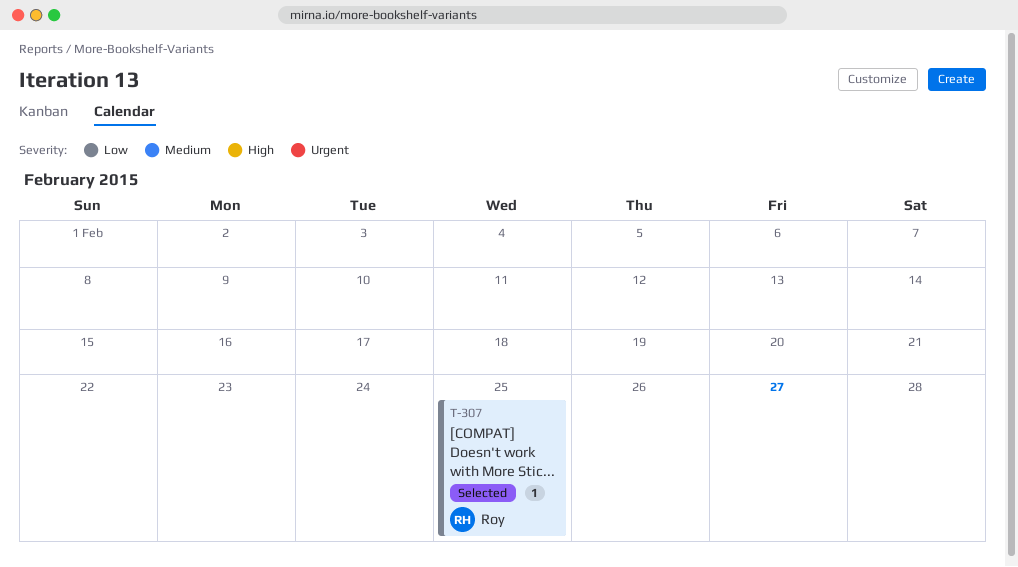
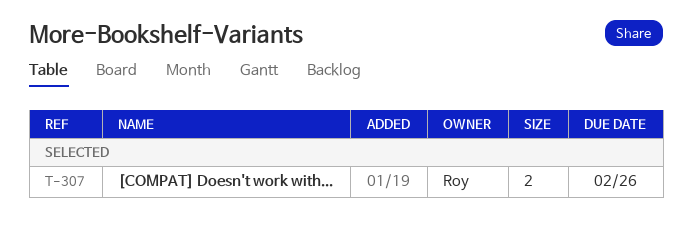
T-307, estimate: 1 -> 2
T-307, due: Feb 25 -> Feb 26

